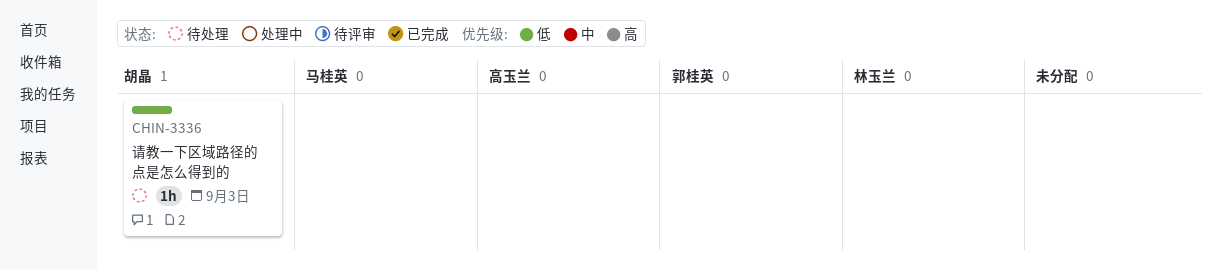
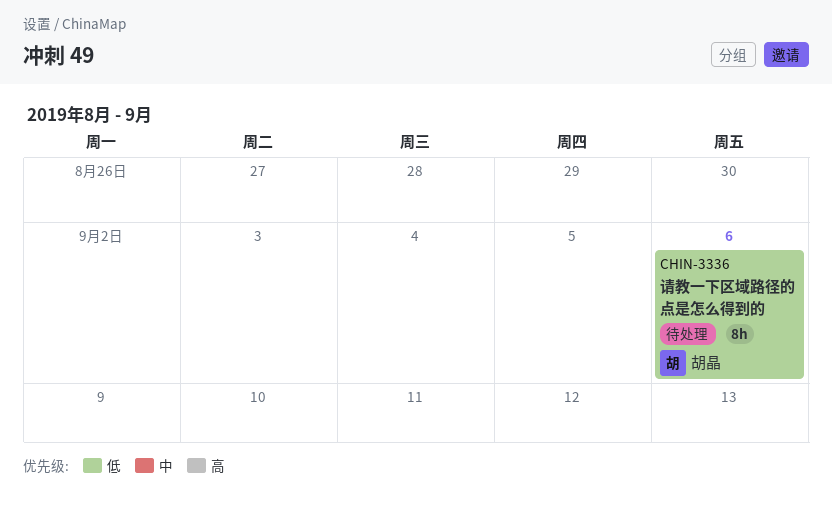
CHIN-3336, estimate: 1h -> 8h
CHIN-3336, due: Sep 3 -> Sep 6

